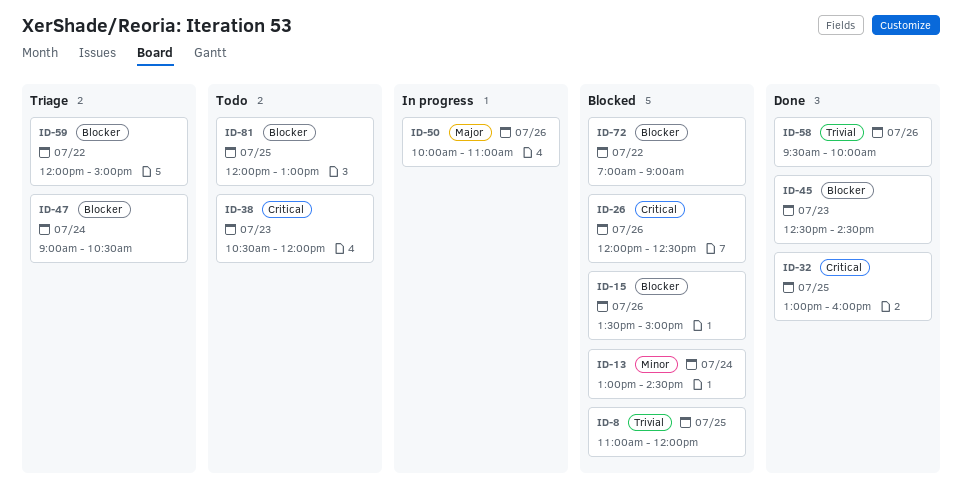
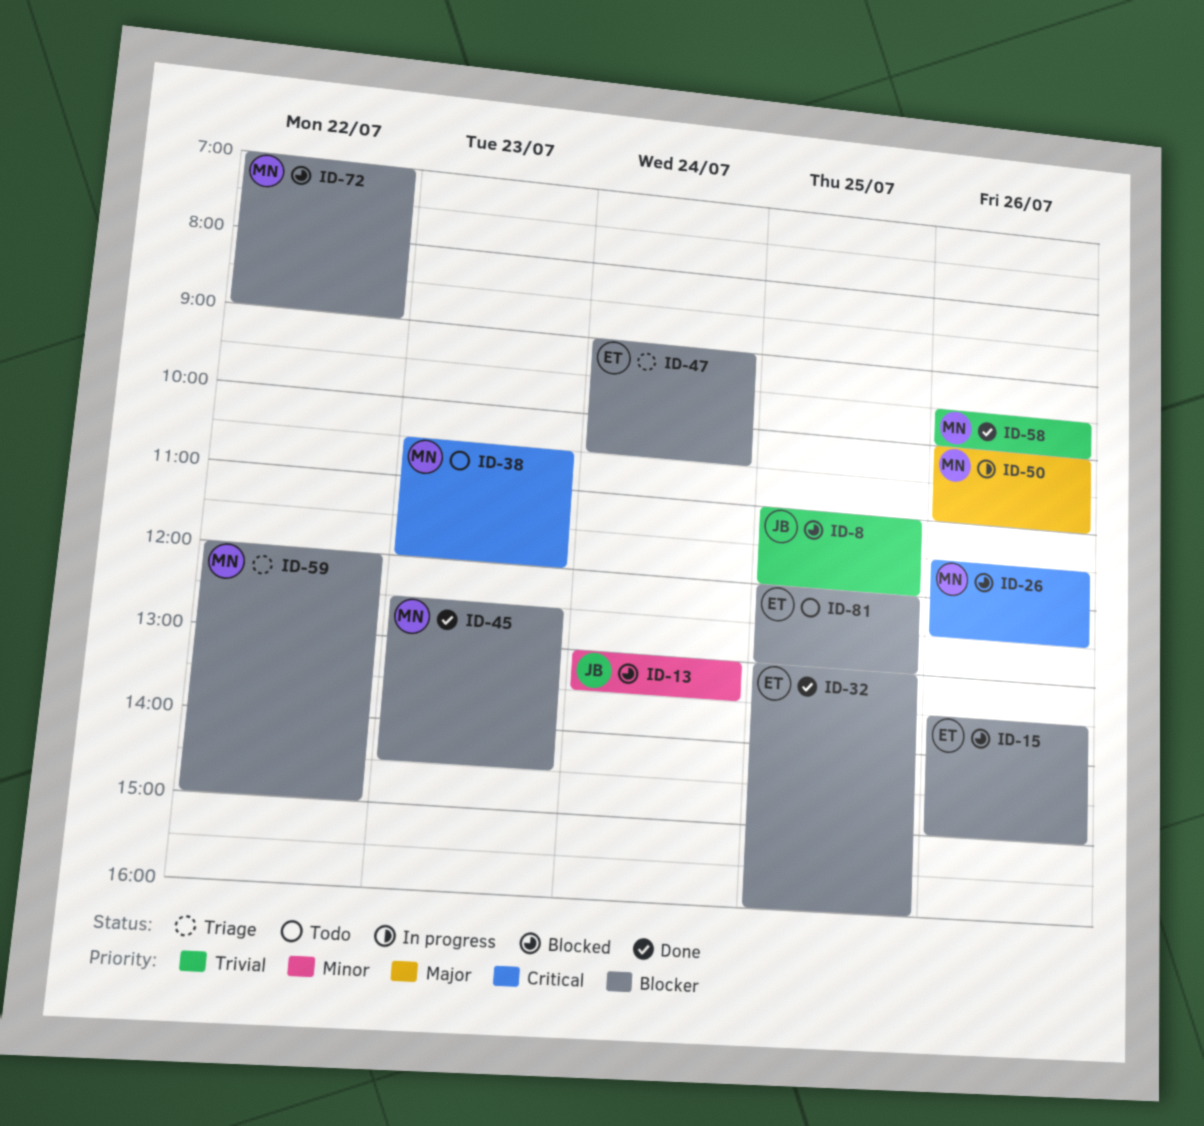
ID-13, ends: 14:30 -> 13:30
ID-26, begins: 12:00 -> 11:30
ID-32, priority: Critical -> Blocker

